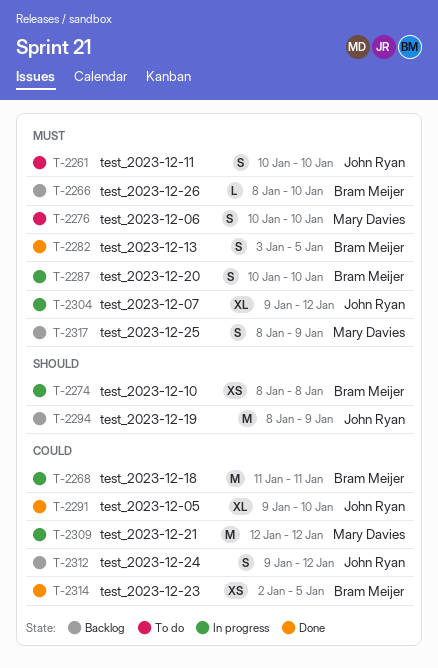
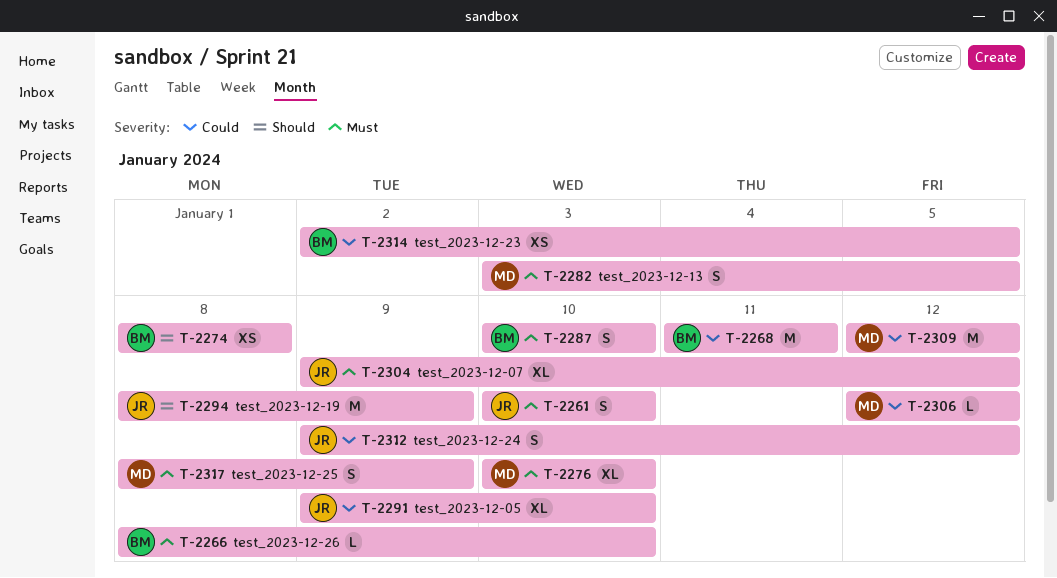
T-2276, estimate: S -> XL
T-2282, owner: Bram Meijer -> Mary Davies
T-2306: none -> present

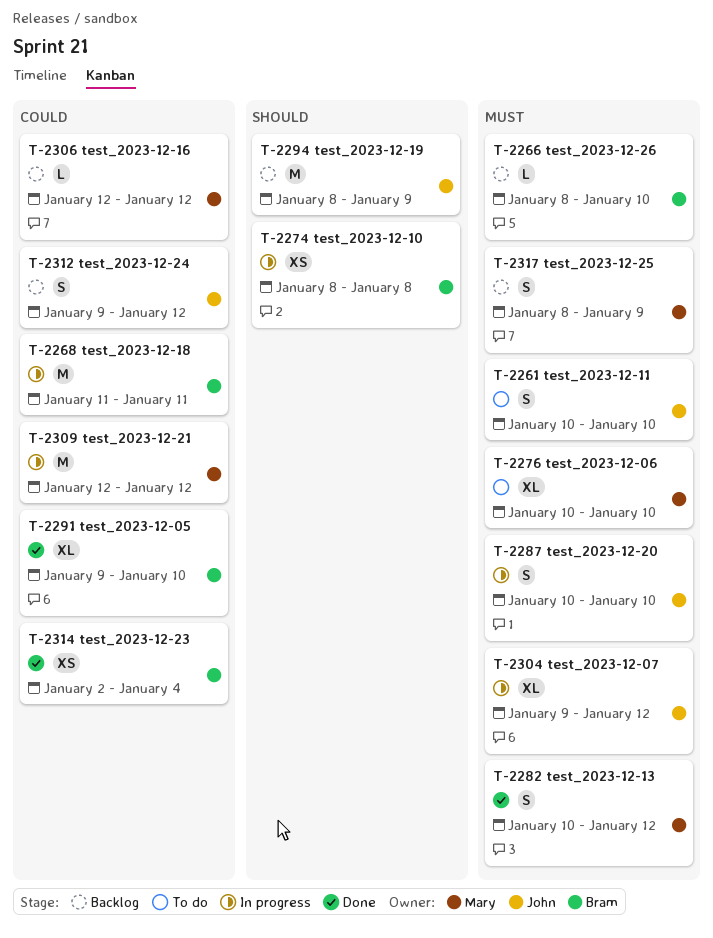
T-2282, start: Jan 3 -> Jan 10
T-2282, due: Jan 5 -> Jan 12
T-2287, owner: Bram -> John
T-2291, owner: John -> Bram
T-2314, due: Jan 5 -> Jan 4

